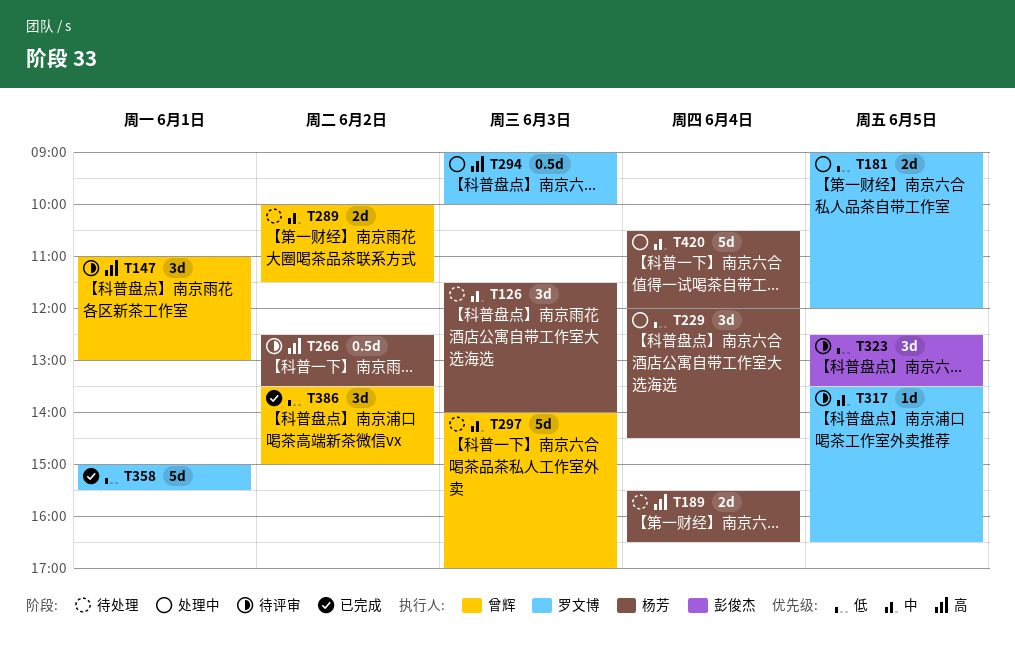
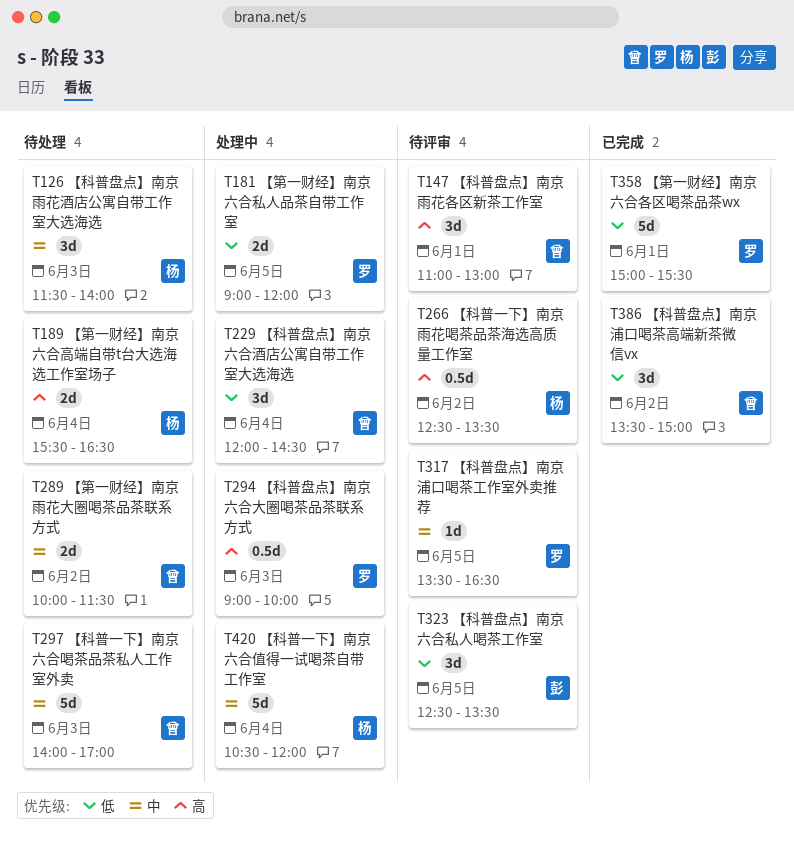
T229, owner: 杨芳 -> 曾辉

